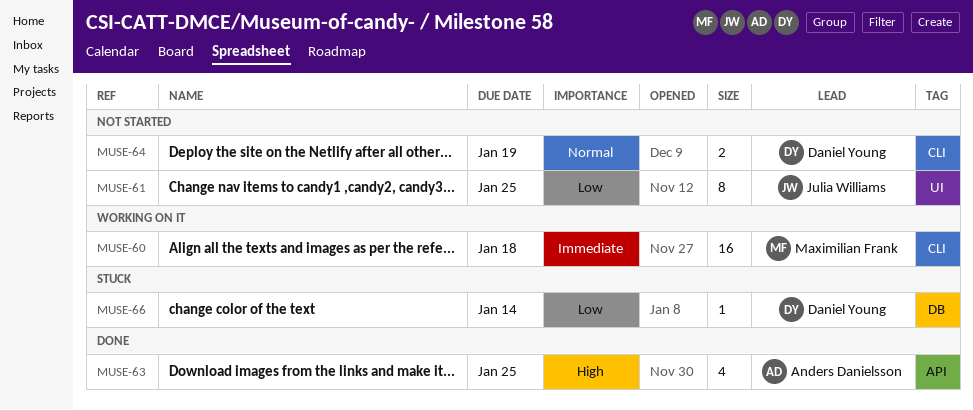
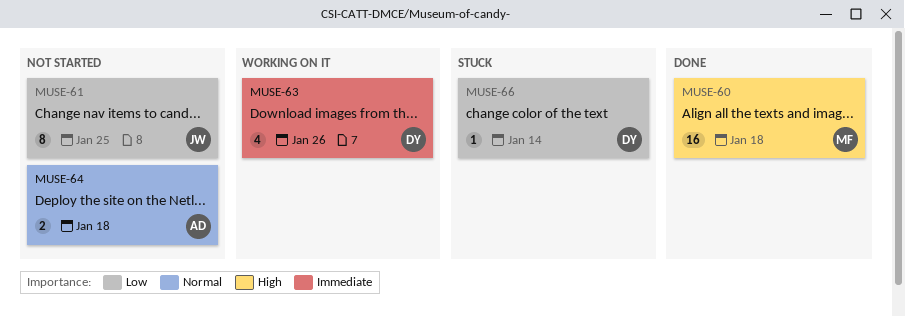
MUSE-60, status: Working on it -> Done
MUSE-60, priority: Immediate -> High
MUSE-63, status: Done -> Working on it
MUSE-63, owner: Anders Danielsson -> Daniel Young
MUSE-63, priority: High -> Immediate
MUSE-63, due: Jan 25 -> Jan 26
MUSE-64, owner: Daniel Young -> Anders Danielsson
MUSE-64, due: Jan 19 -> Jan 18

